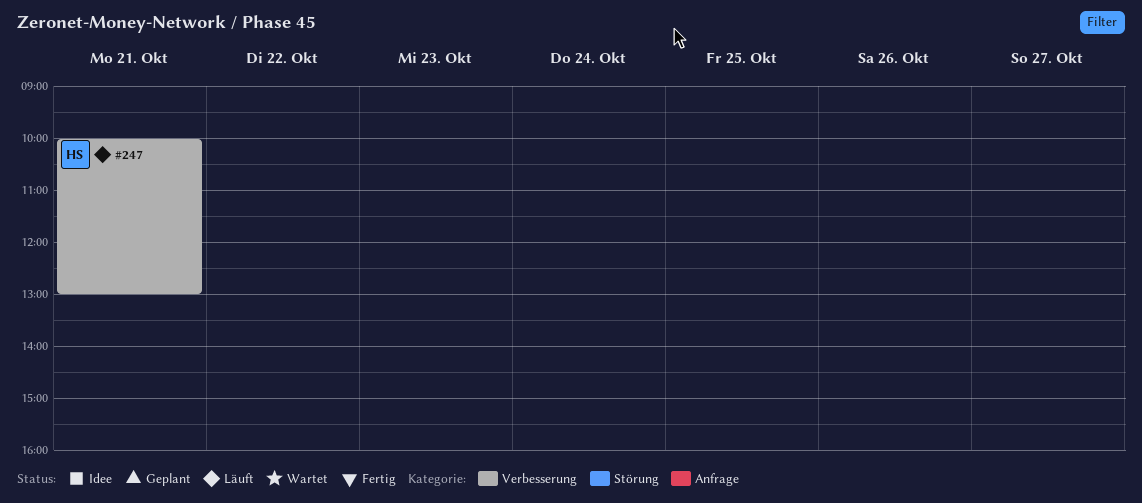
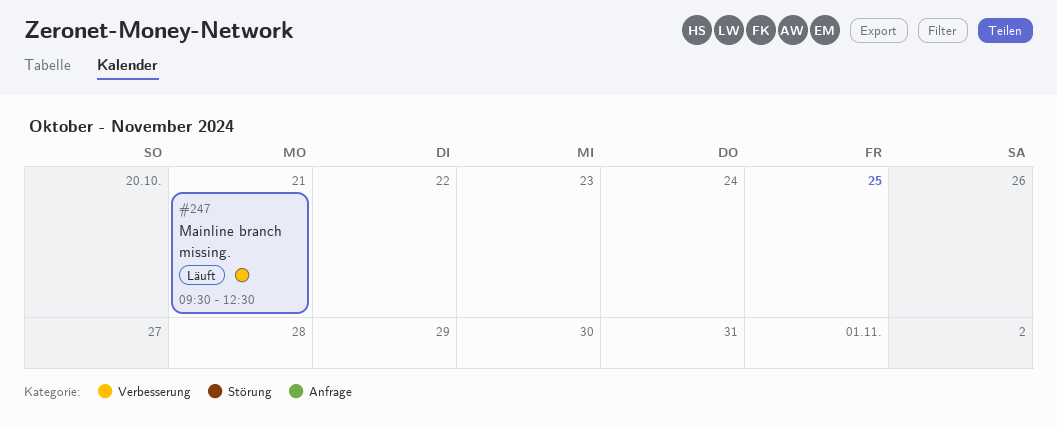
#247, begins: 10:00 -> 09:30
#247, ends: 13:00 -> 12:30

